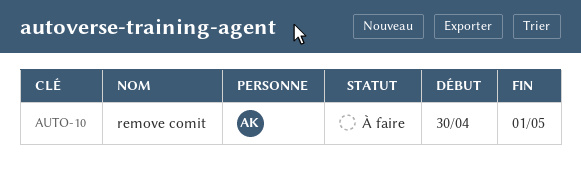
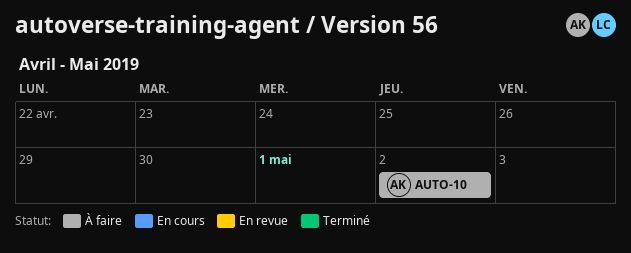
AUTO-10, start: Apr 30 -> May 2
AUTO-10, due: May 1 -> May 2

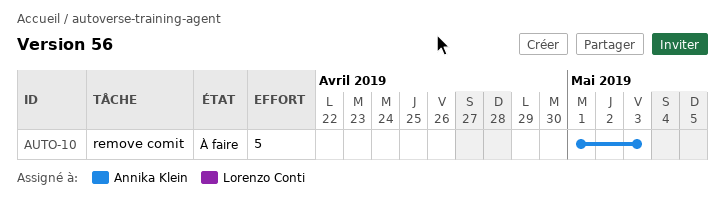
AUTO-10, start: May 2 -> May 1
AUTO-10, due: May 2 -> May 3

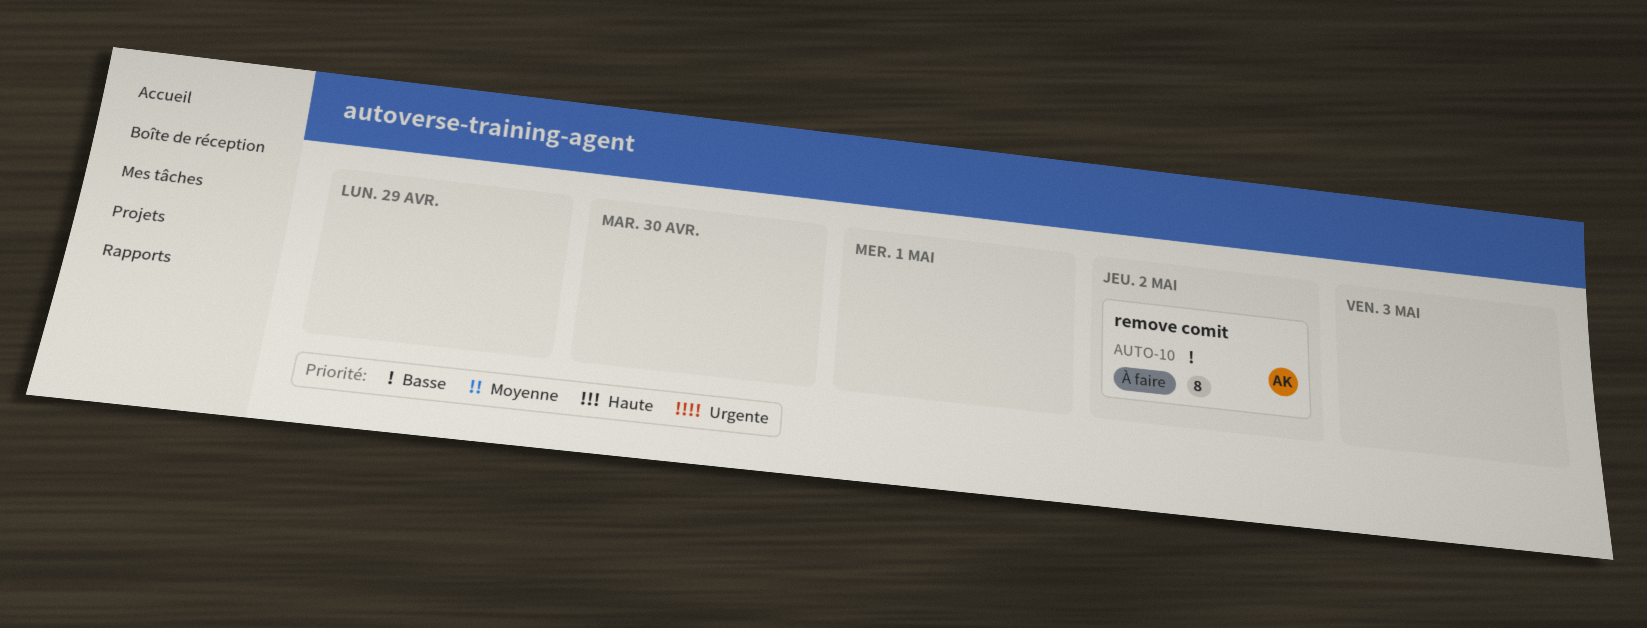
AUTO-10, estimate: 5 -> 8
AUTO-10, due: May 3 -> May 2

